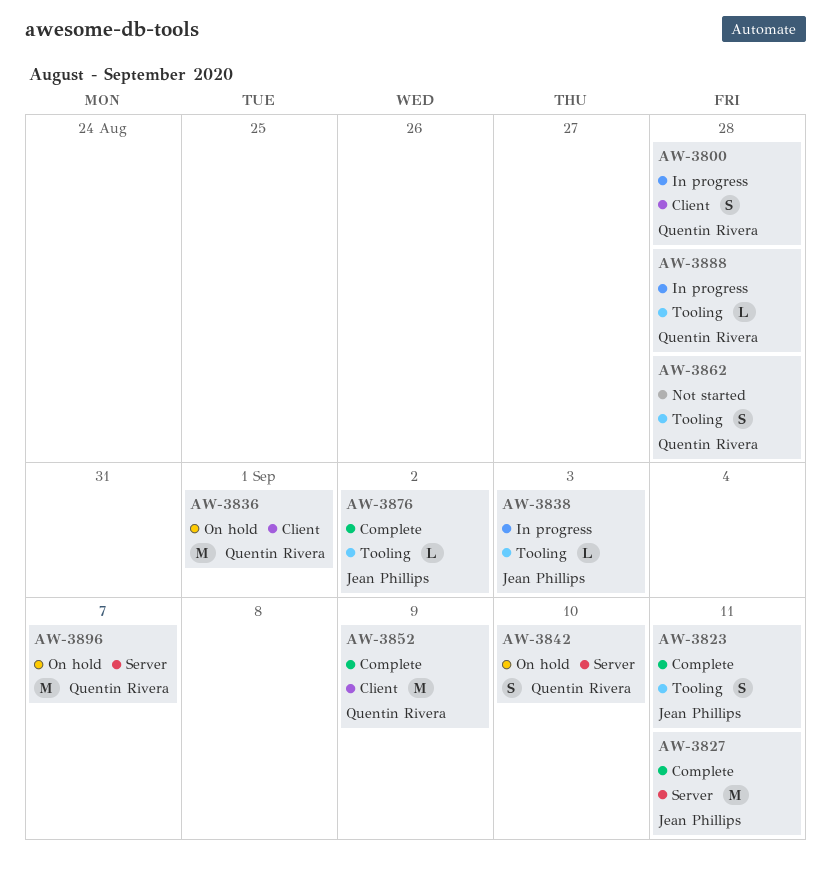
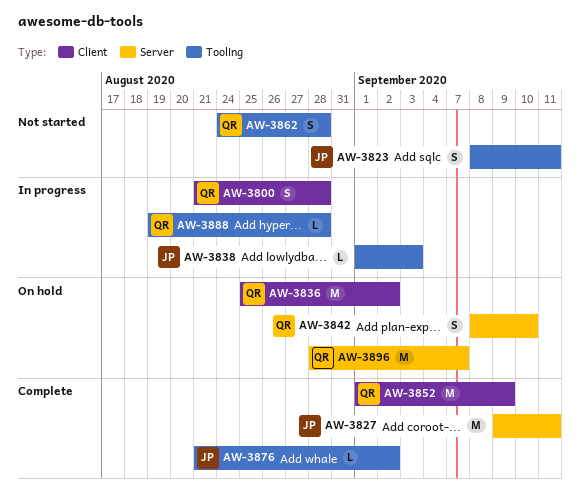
AW-3823, status: Complete -> Not started
AW-3836, due: Sep 1 -> Sep 2

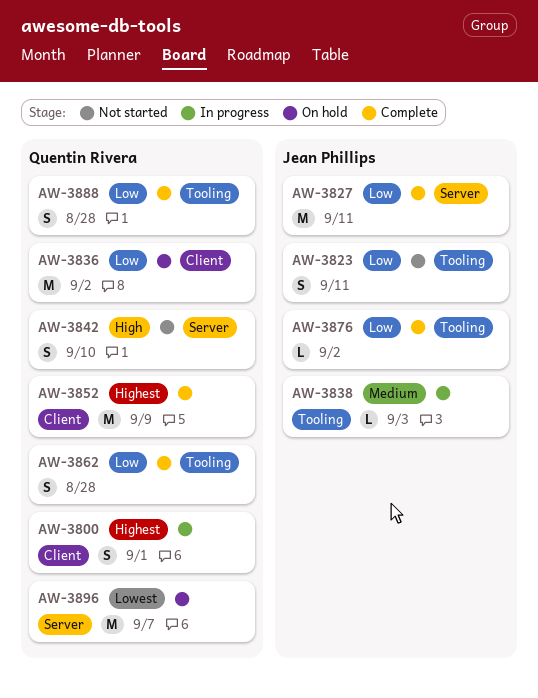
AW-3800, due: Aug 28 -> Sep 1
AW-3842, status: On hold -> Not started
AW-3862, status: Not started -> Complete
AW-3888, status: In progress -> Complete
AW-3888, estimate: L -> S

